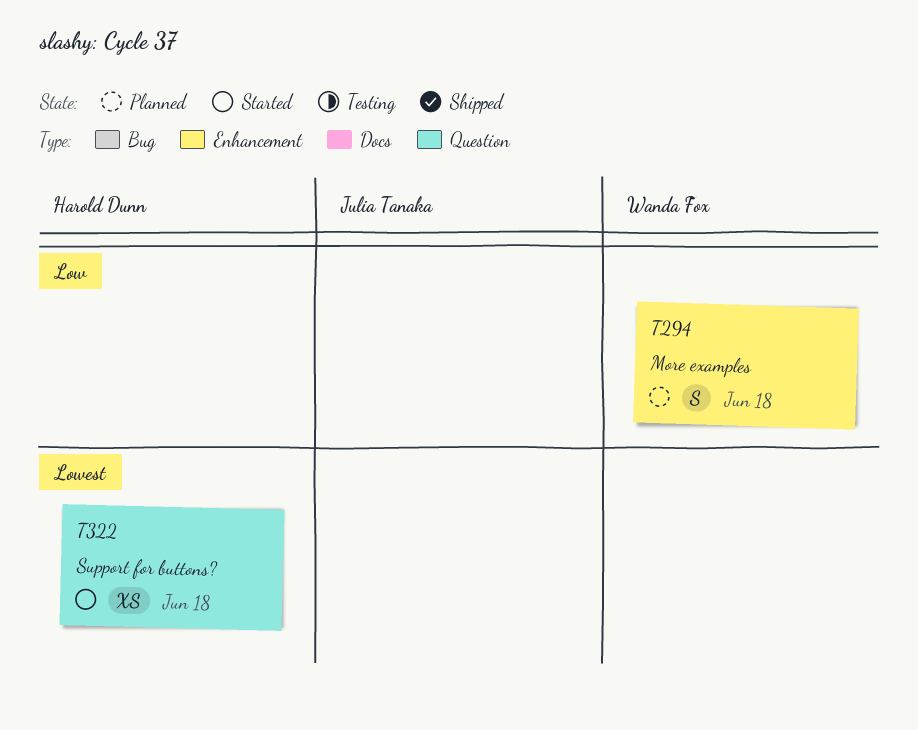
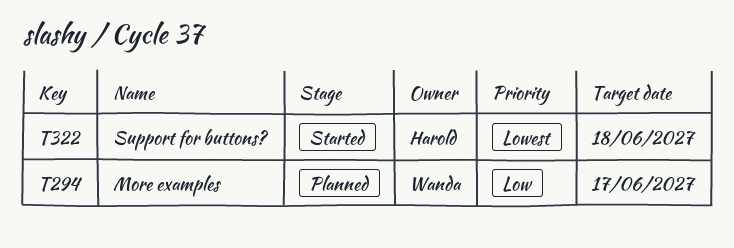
T294, due: Jun 18 -> Jun 17

